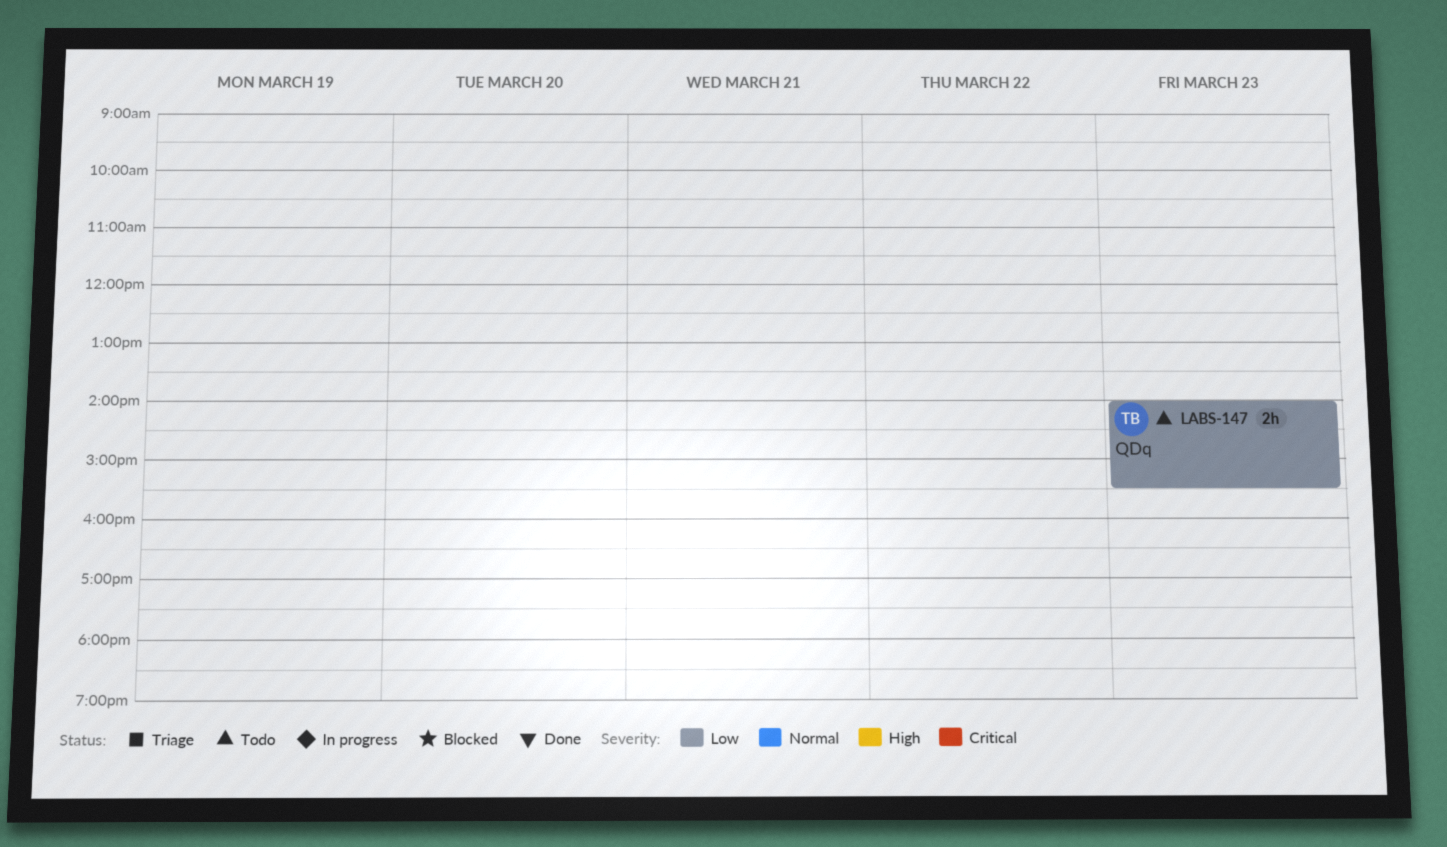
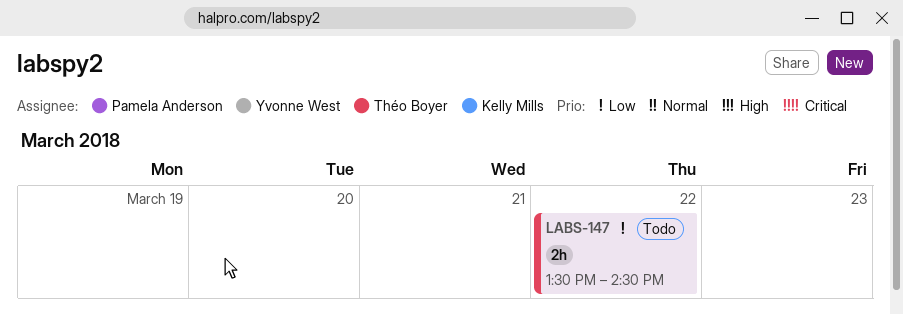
LABS-147, day: Mar 23 -> Mar 22
LABS-147, begins: 14:00 -> 13:30
LABS-147, ends: 15:30 -> 14:30

